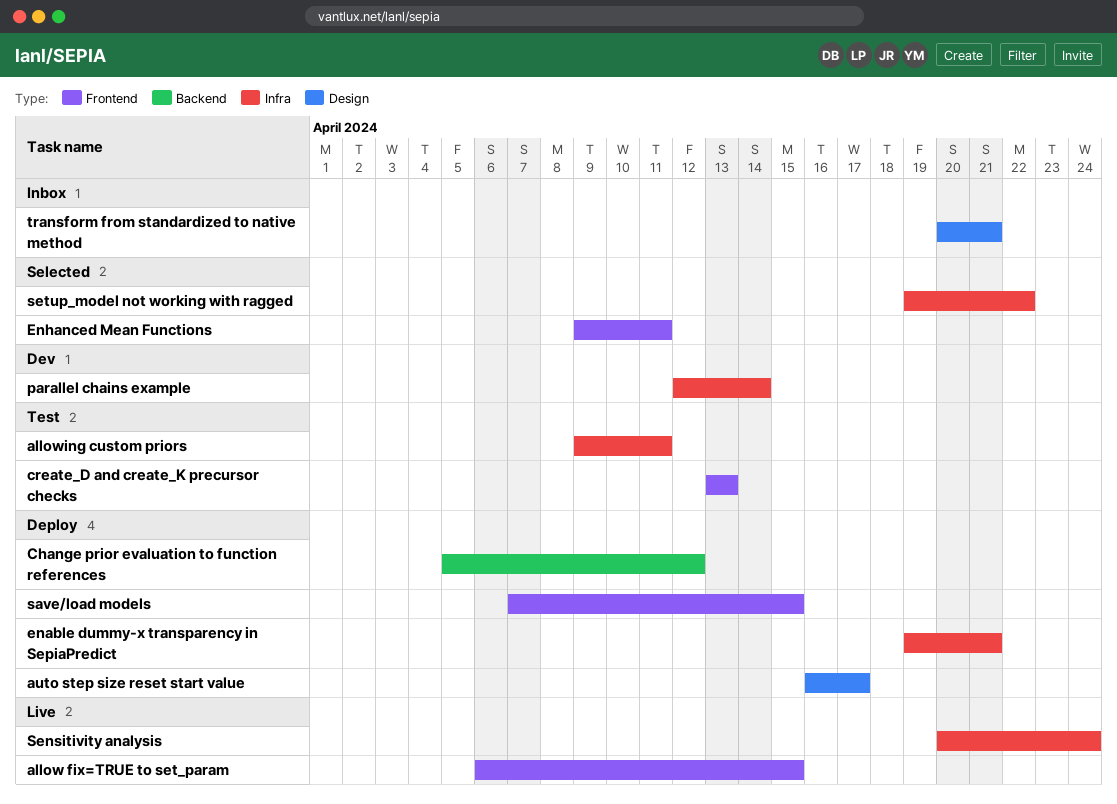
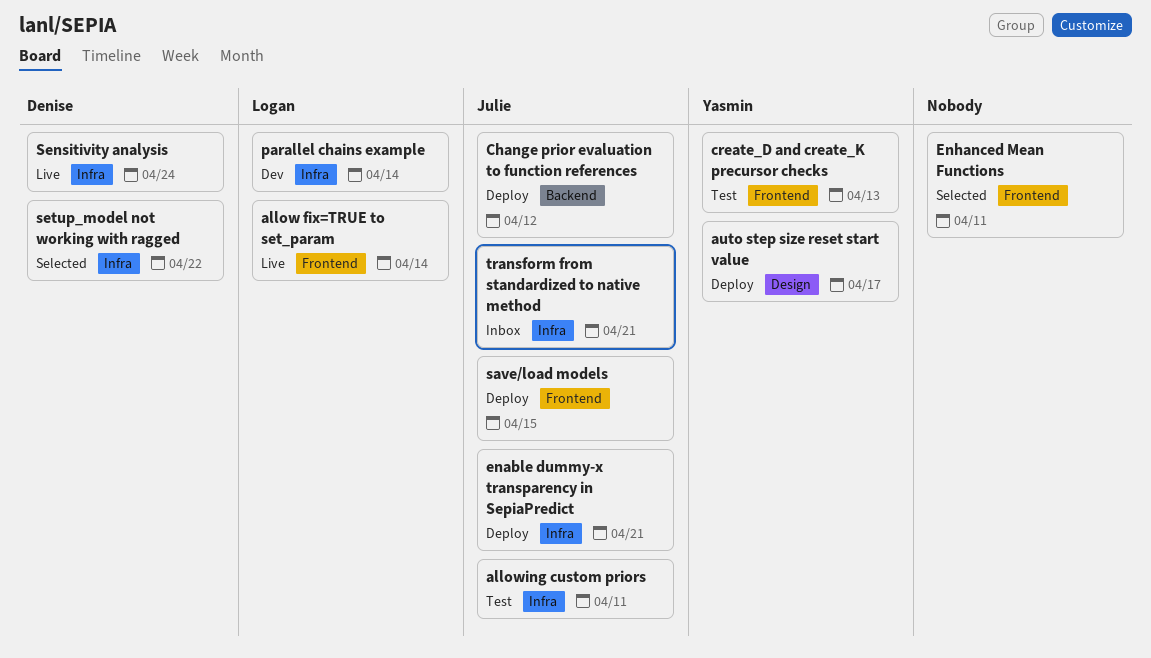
allow fix=TRUE to set_param, due: Apr 15 -> Apr 14
transform from standardized to native method, label: Design -> Infra

